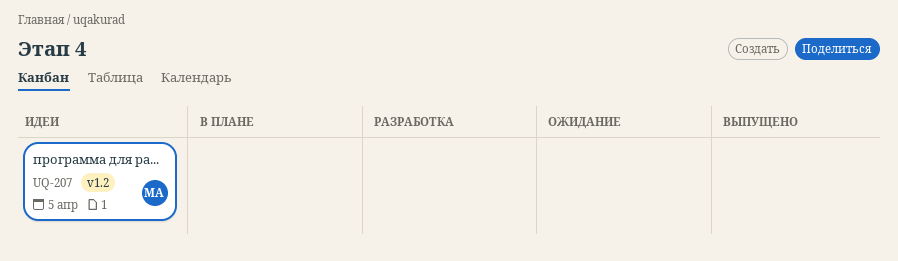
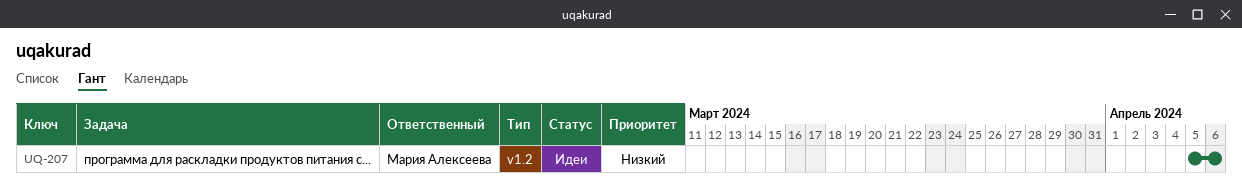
UQ-207, due: Apr 5 -> Apr 6

